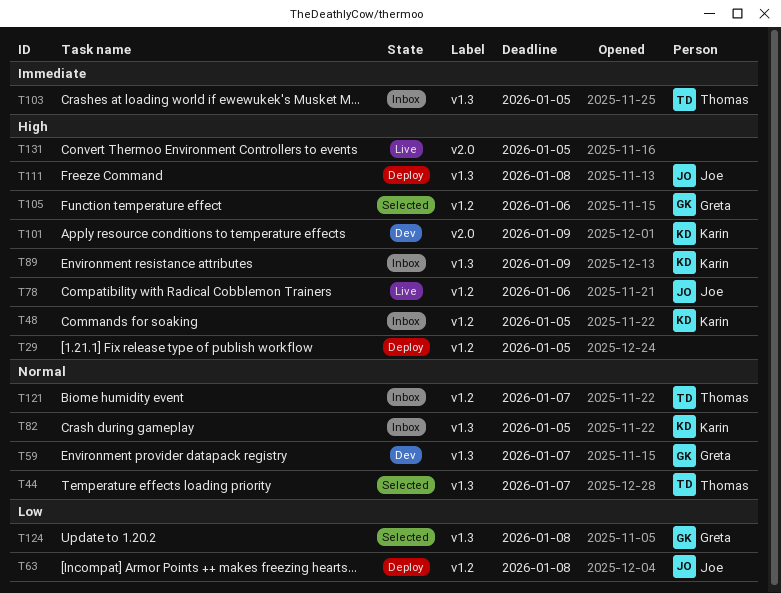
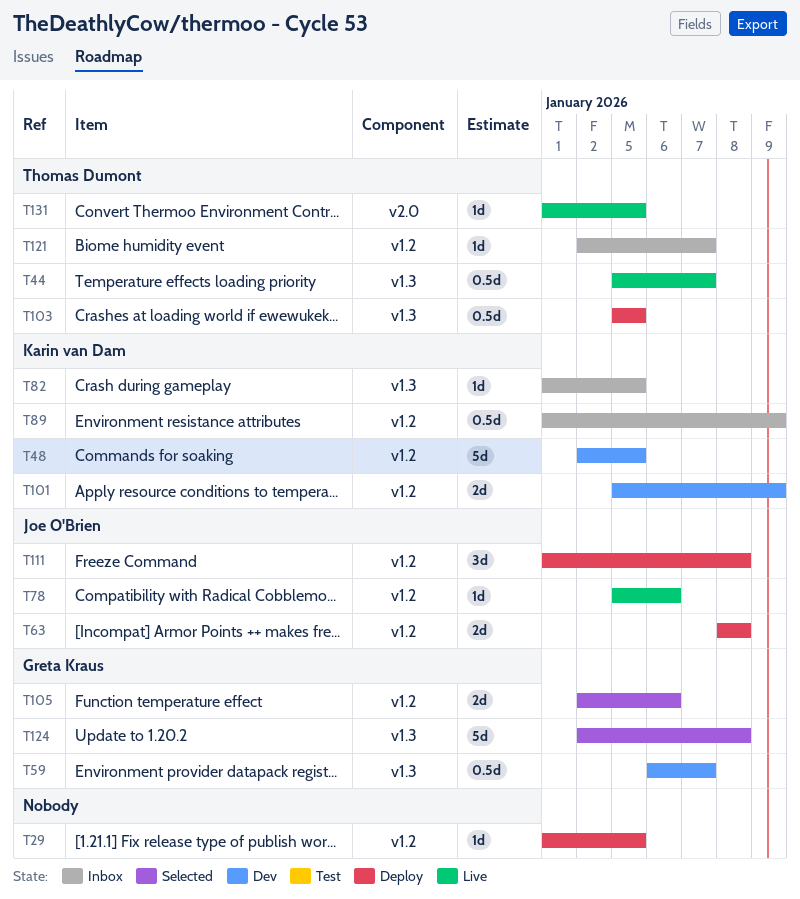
T44, status: Selected -> Live
T48, status: Inbox -> Dev
T89, label: v1.3 -> v1.2
T101, label: v2.0 -> v1.2
T103, status: Inbox -> Deploy
T111, label: v1.3 -> v1.2
T131, owner: none -> Thomas Dumont

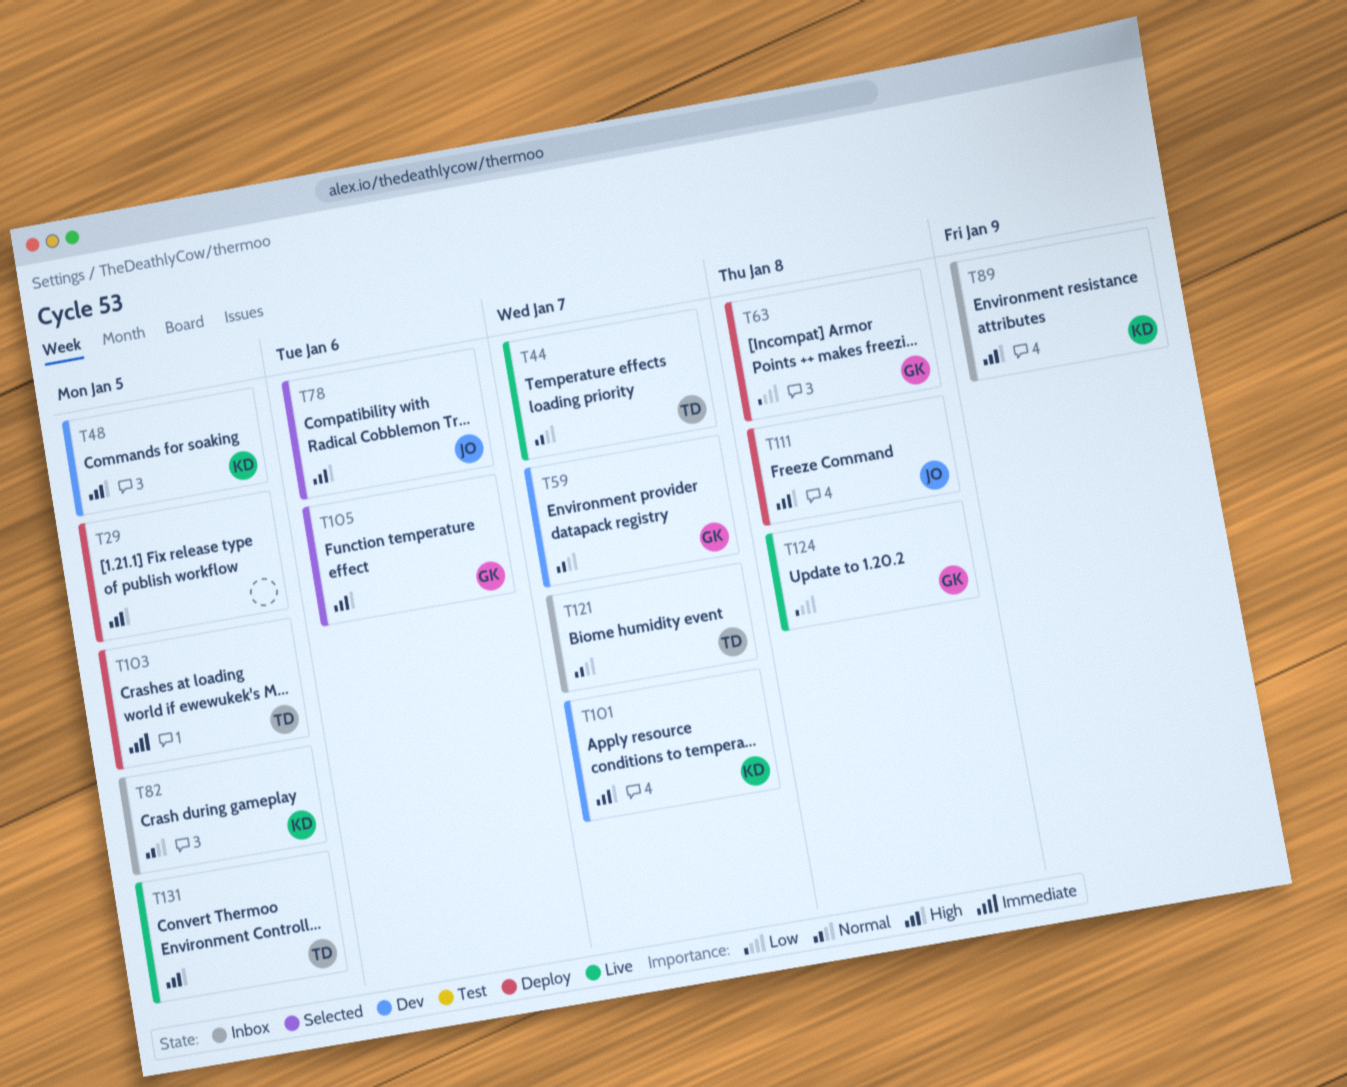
T63, owner: Joe O'Brien -> Greta Kraus
T78, status: Live -> Selected
T101, due: Jan 9 -> Jan 7
T124, status: Selected -> Live

